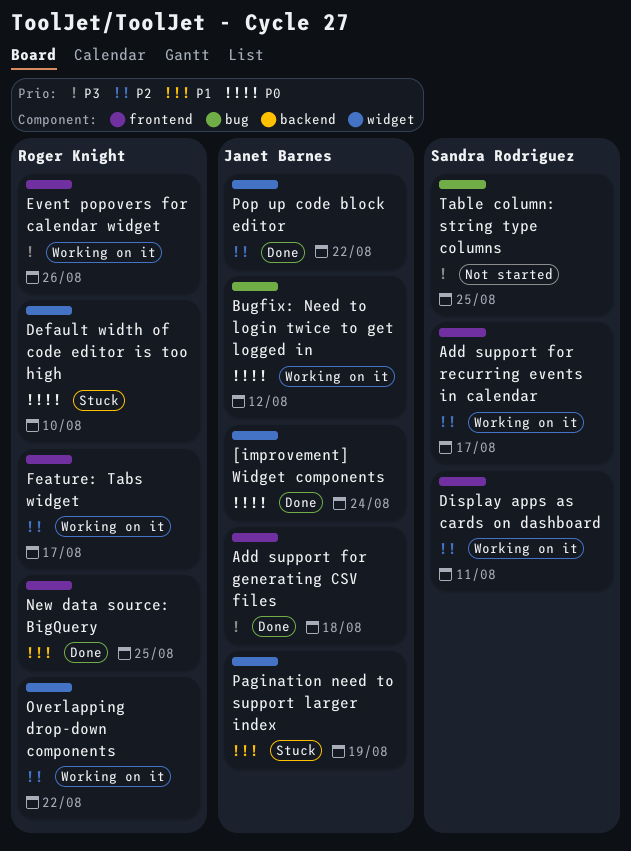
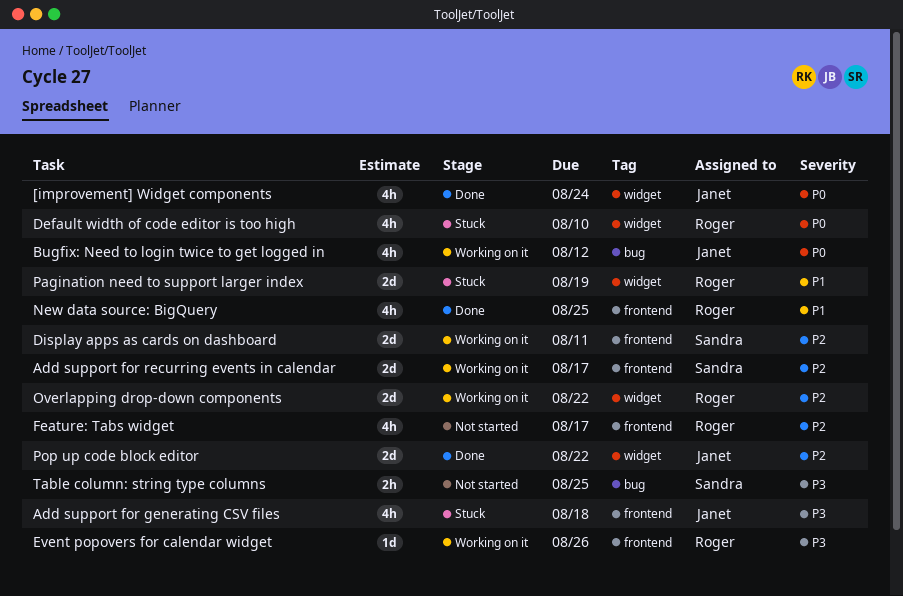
Add support for generating CSV files, status: Done -> Stuck
Feature: Tabs widget, status: Working on it -> Not started
Pagination need to support larger index, owner: Janet Barnes -> Roger Knight

